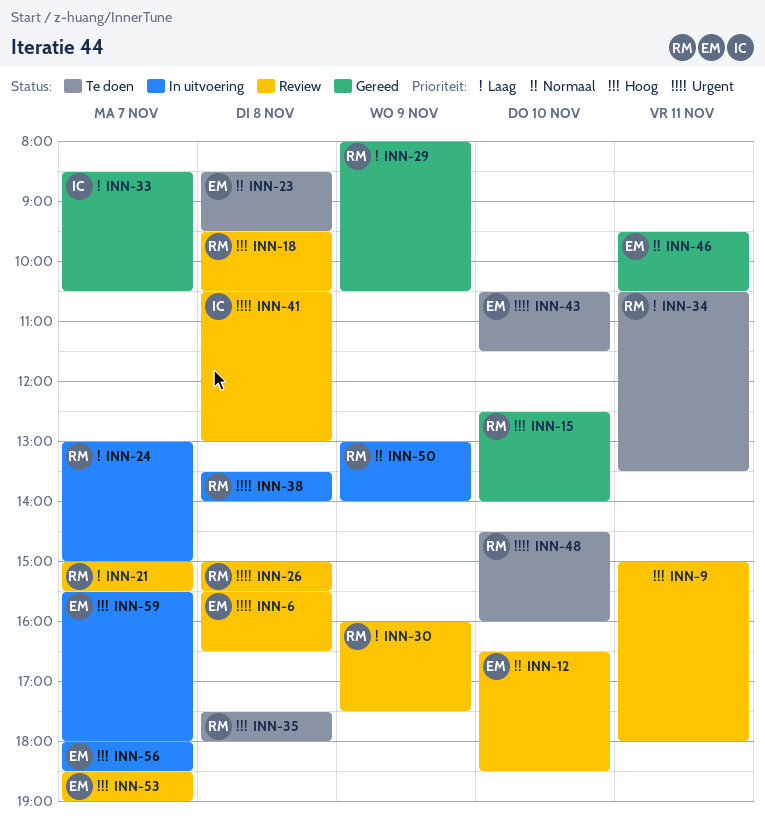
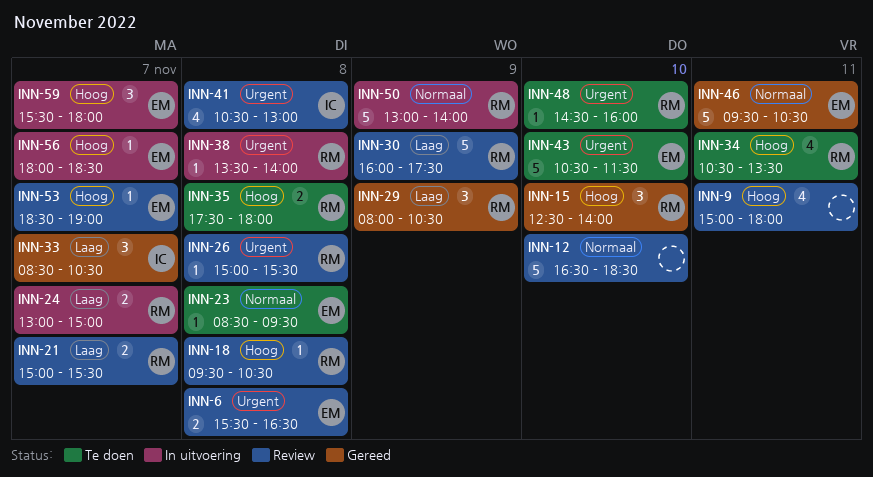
INN-12, owner: EM -> none
INN-34, priority: Laag -> Hoog

